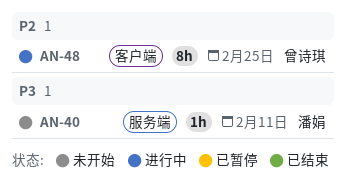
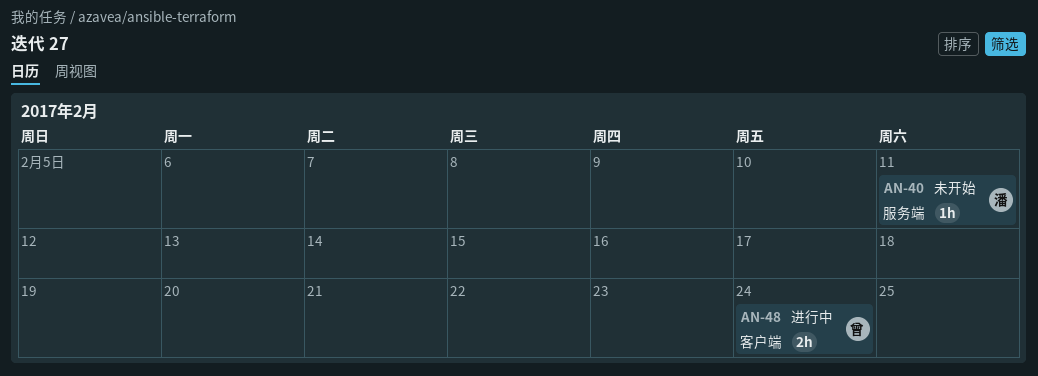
AN-48, estimate: 8h -> 2h
AN-48, due: Feb 25 -> Feb 24

